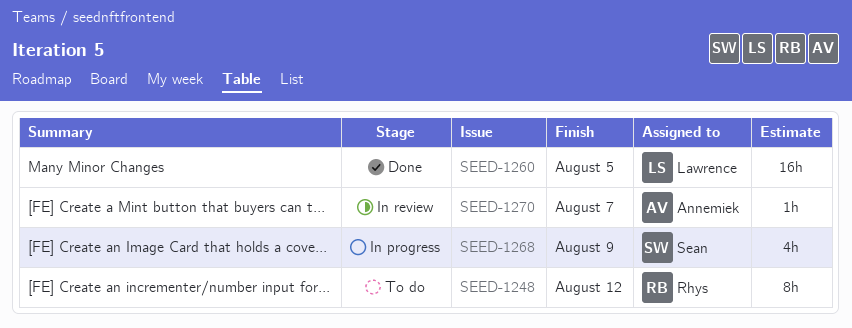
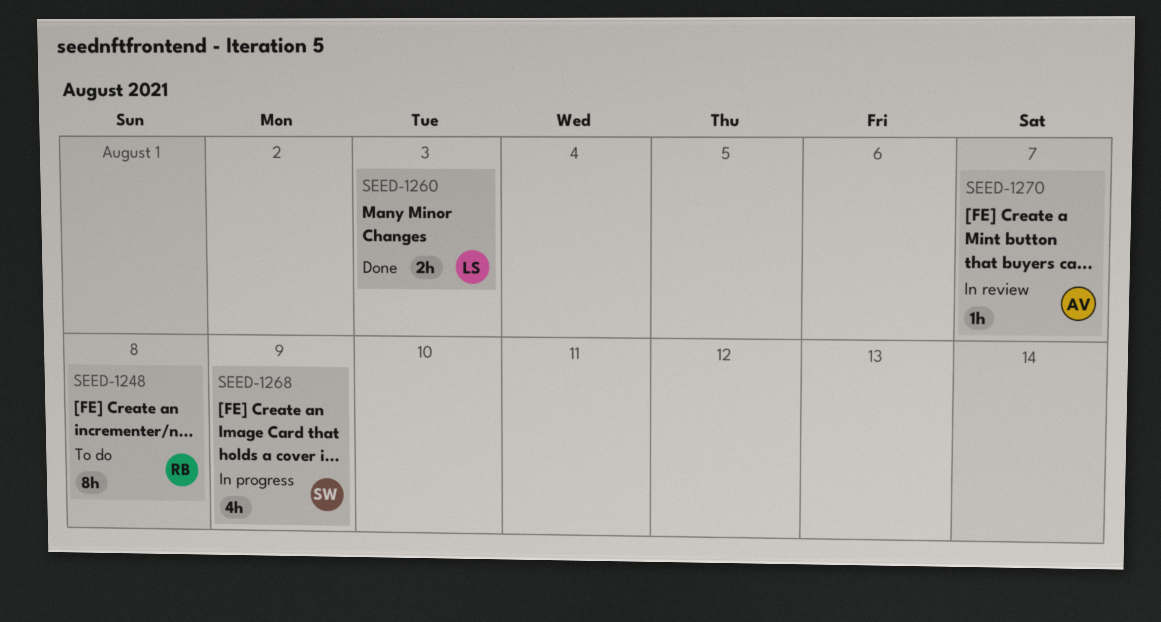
SEED-1248, due: Aug 12 -> Aug 8
SEED-1260, estimate: 16h -> 2h
SEED-1260, due: Aug 5 -> Aug 3

